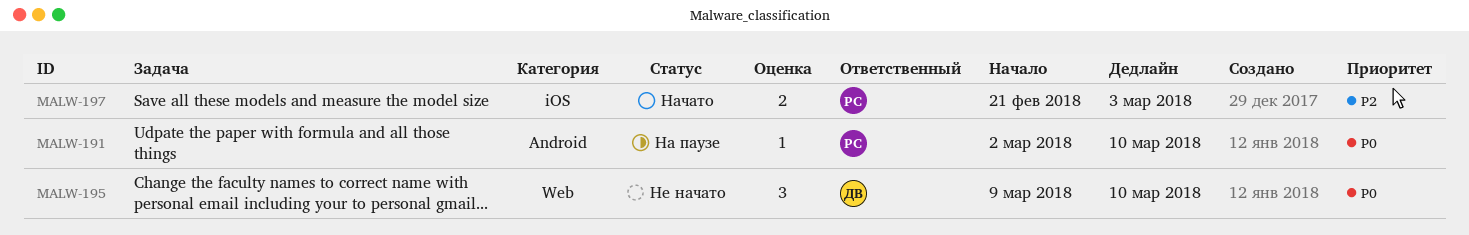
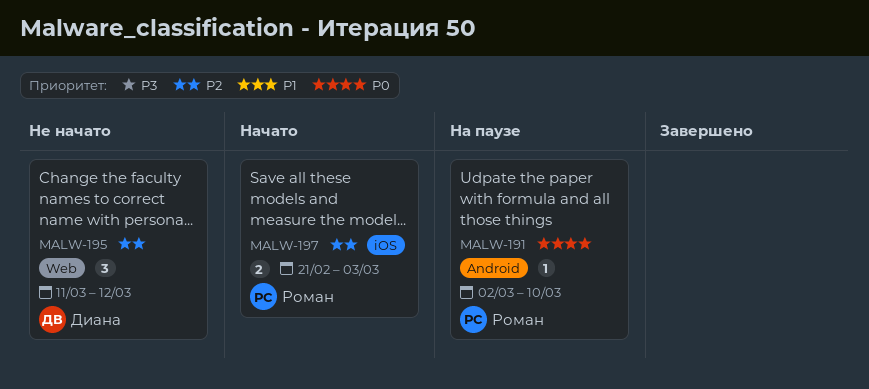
MALW-195, priority: P0 -> P2
MALW-195, start: Mar 9 -> Mar 11
MALW-195, due: Mar 10 -> Mar 12

